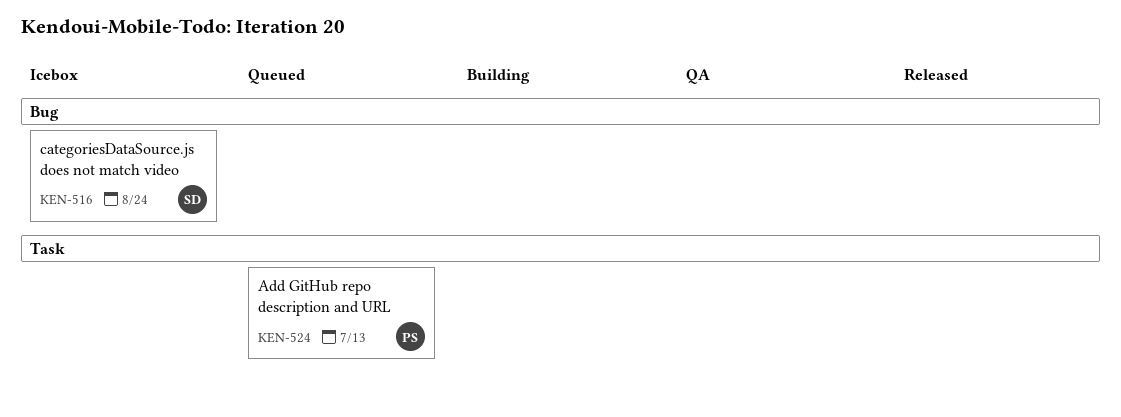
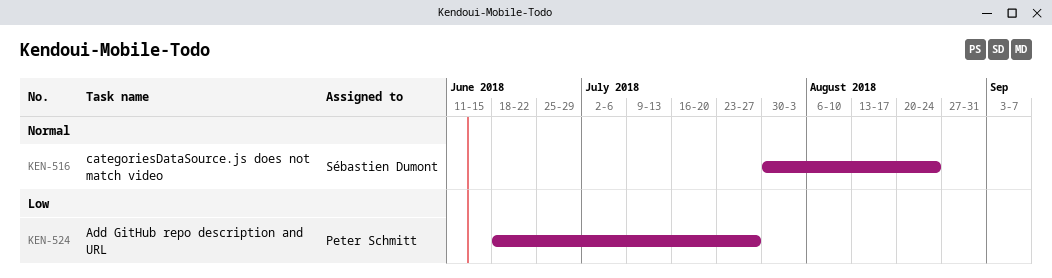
KEN-524, due: Jul 13 -> Jul 27

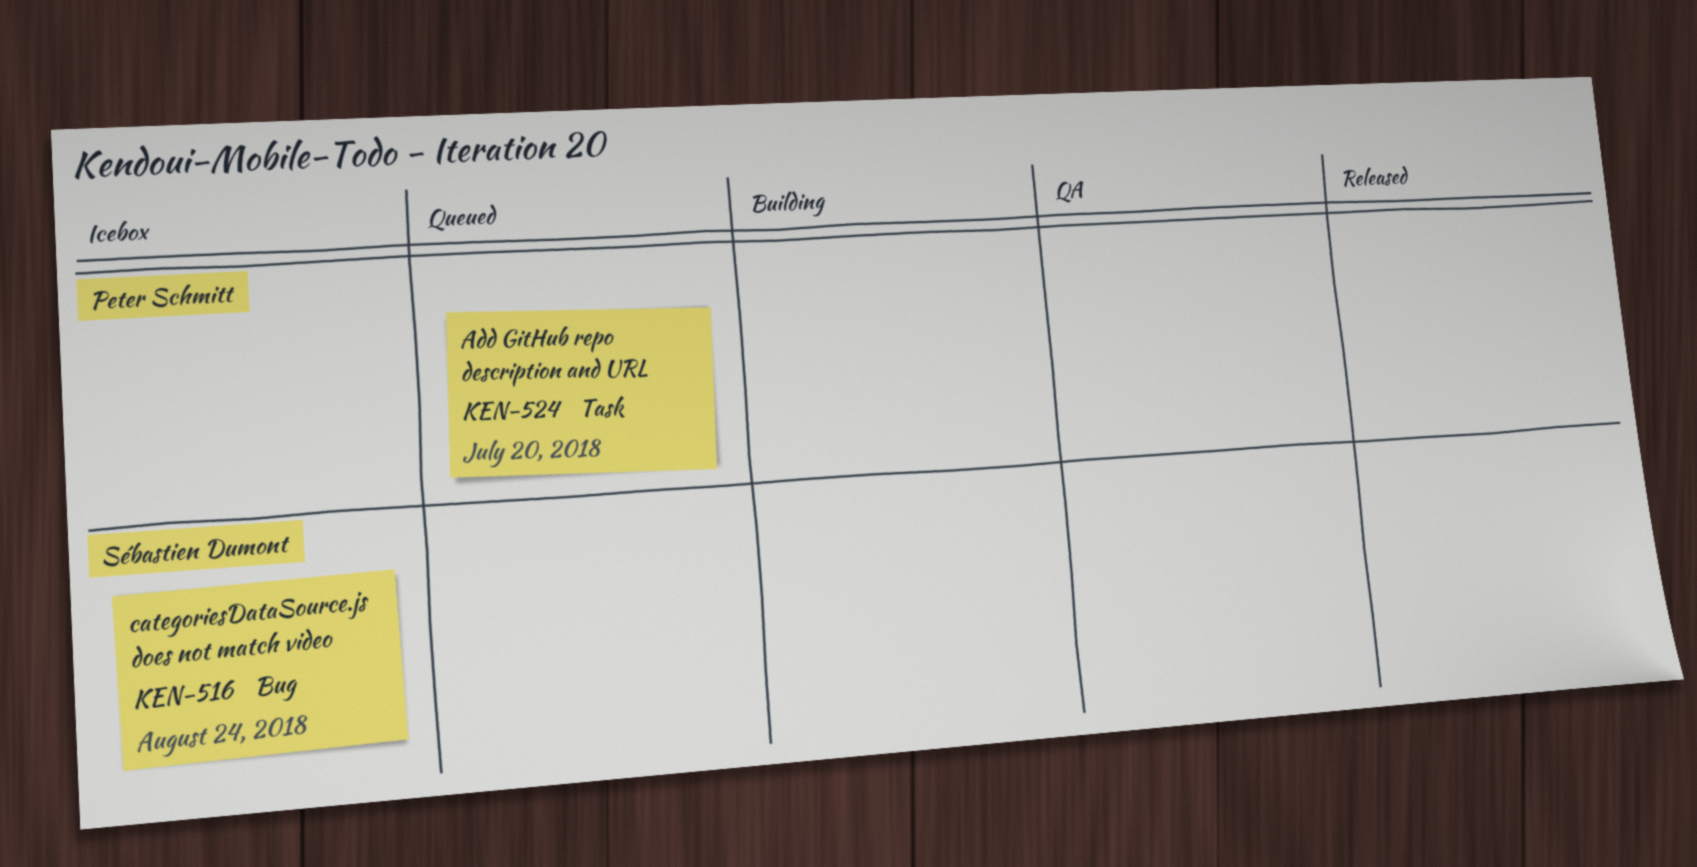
KEN-524, due: Jul 27 -> Jul 20

